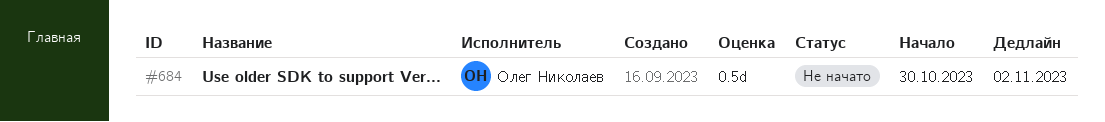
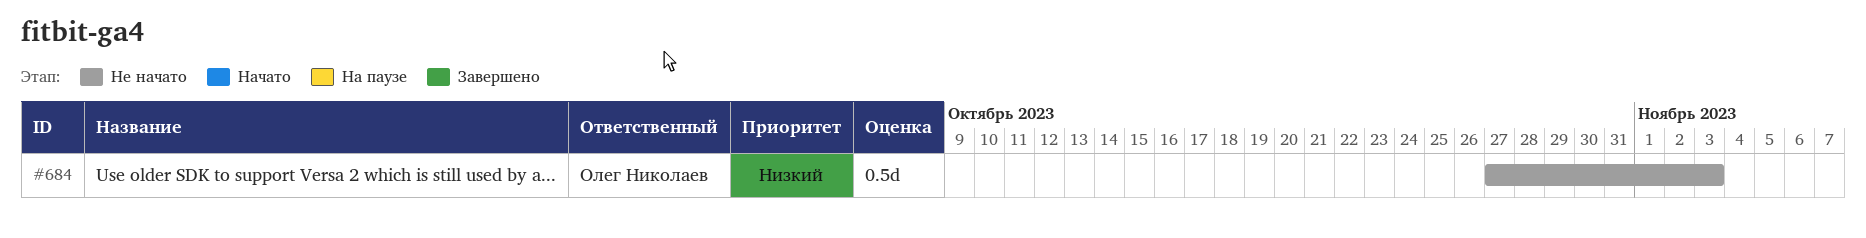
#684, start: Oct 30 -> Oct 27
#684, due: Nov 2 -> Nov 3

